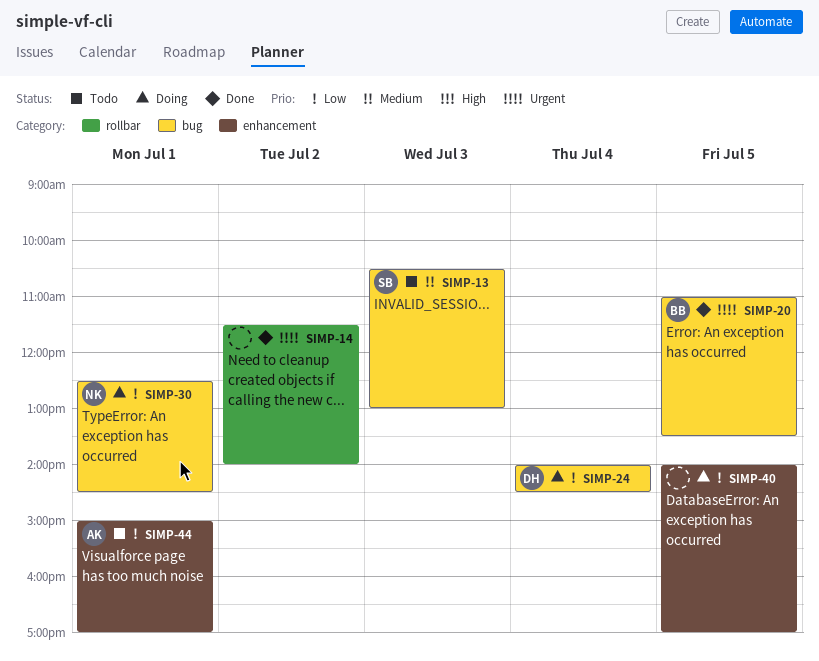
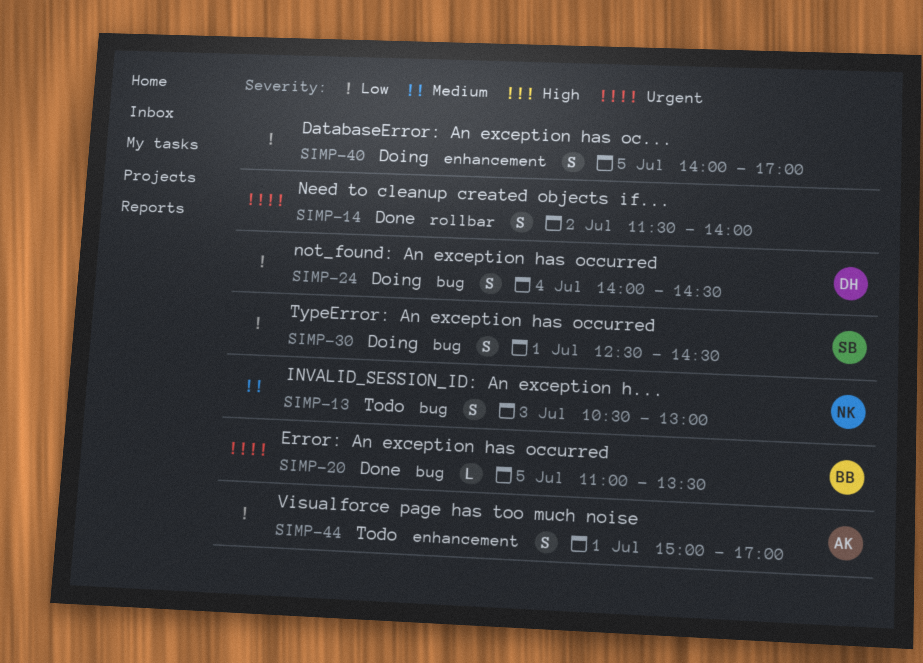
SIMP-13, owner: SB -> NK
SIMP-30, owner: NK -> SB

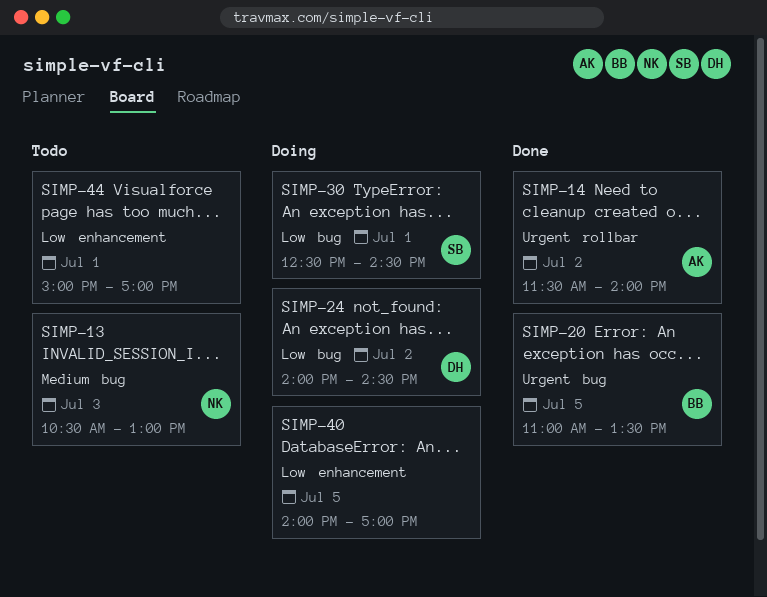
SIMP-14, owner: none -> AK
SIMP-24, day: Jul 4 -> Jul 2
SIMP-44, owner: AK -> none

